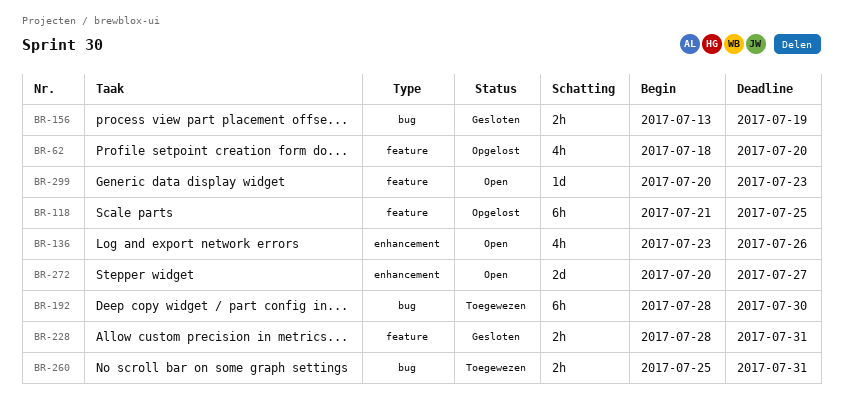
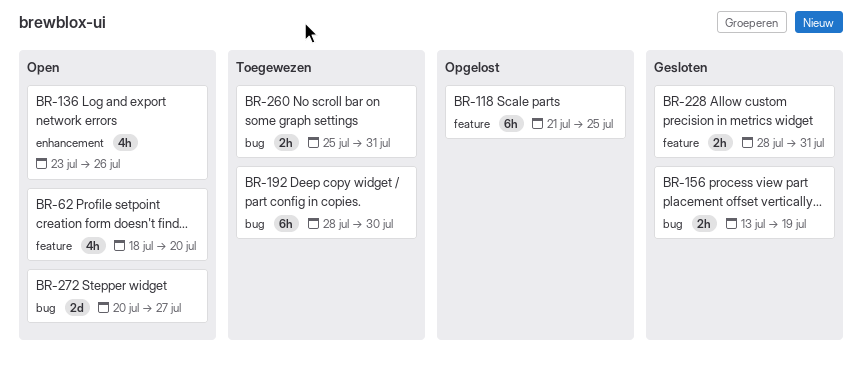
BR-62, status: Opgelost -> Open
BR-272, label: enhancement -> bug
BR-299: present -> none

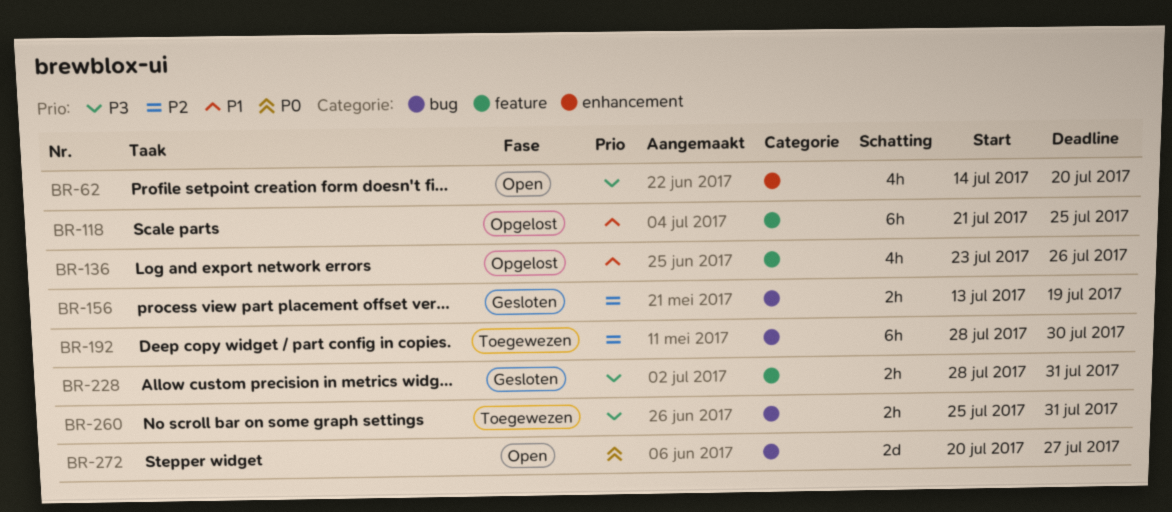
BR-62, label: feature -> enhancement
BR-62, start: Jul 18 -> Jul 14
BR-136, status: Open -> Opgelost
BR-136, label: enhancement -> feature

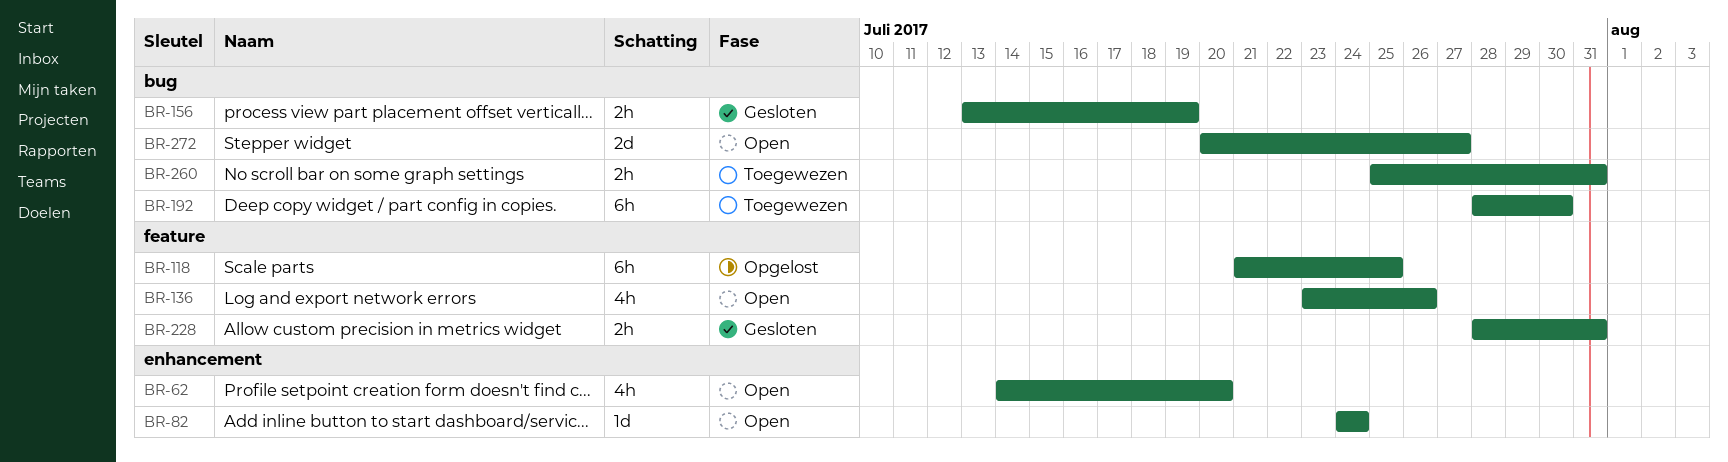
BR-82: none -> present
BR-136, status: Opgelost -> Open

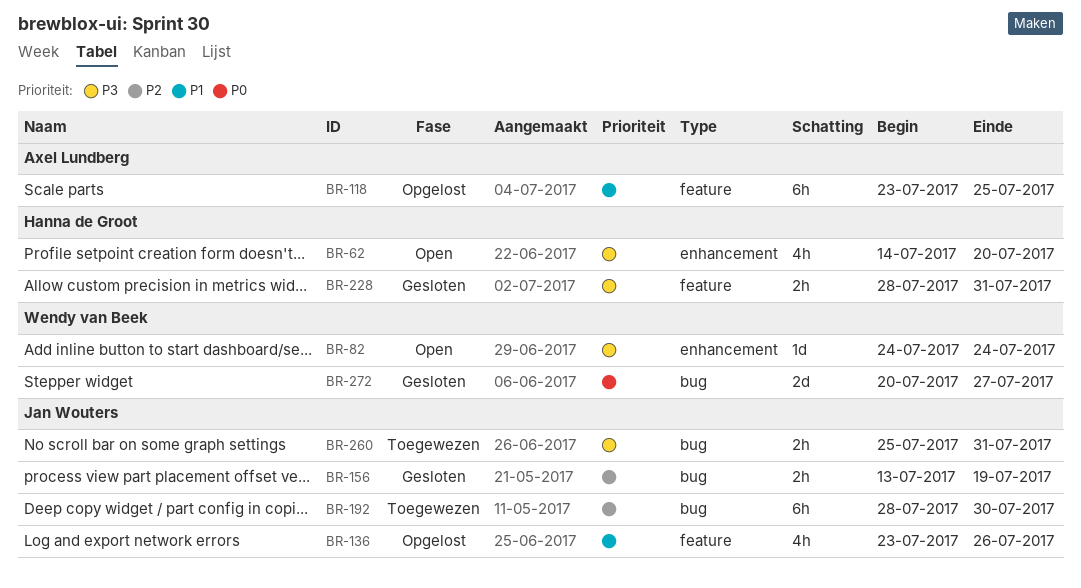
BR-118, start: Jul 21 -> Jul 23
BR-136, status: Open -> Opgelost
BR-272, status: Open -> Gesloten

